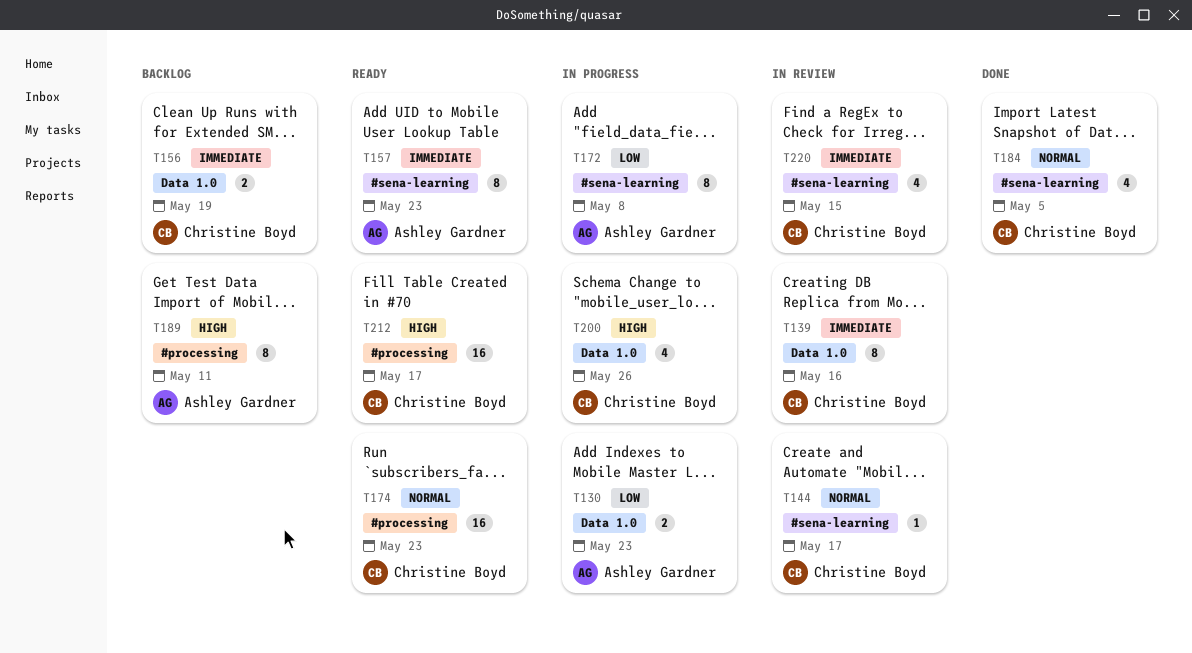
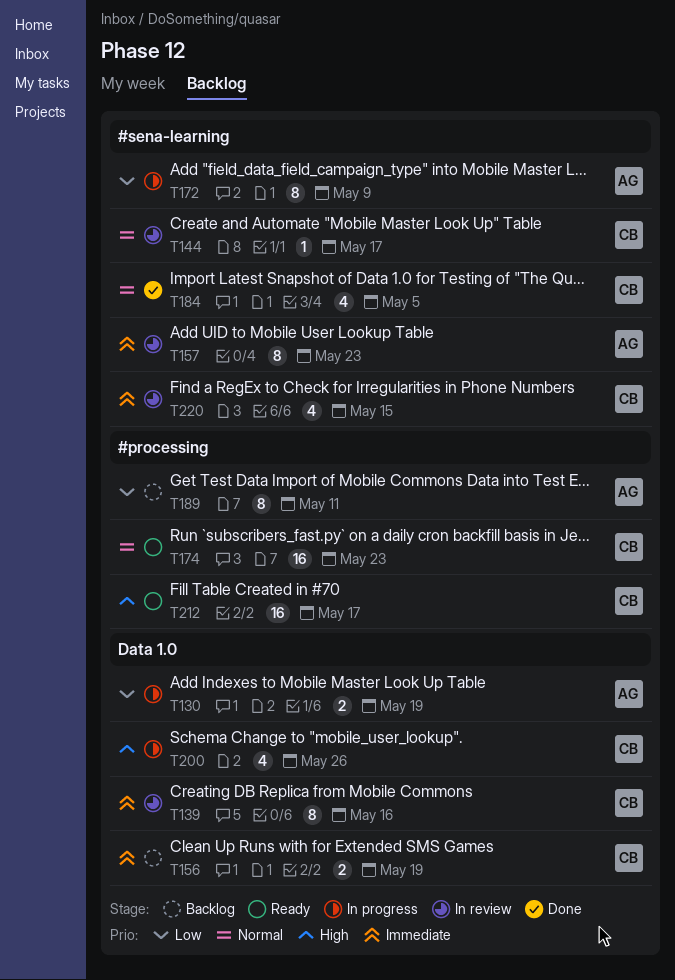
T130, due: May 23 -> May 19
T157, status: Ready -> In review
T172, due: May 8 -> May 9
T189, priority: High -> Low

